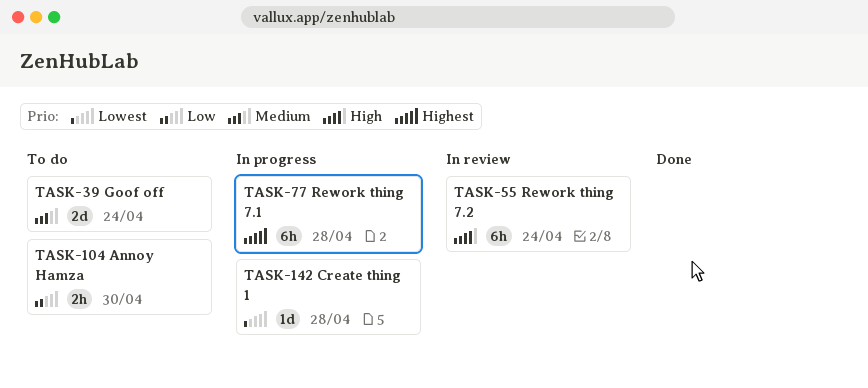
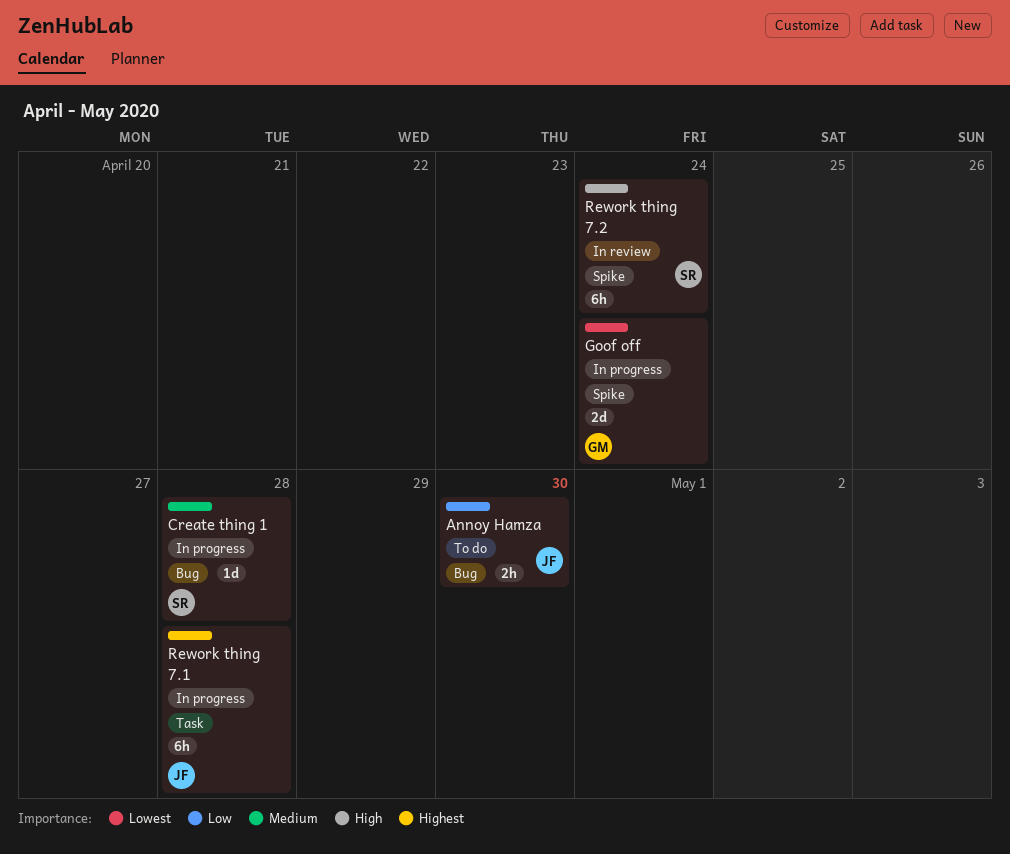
Create thing 1, priority: Lowest -> Medium
Goof off, status: To do -> In progress
Goof off, priority: Medium -> Lowest

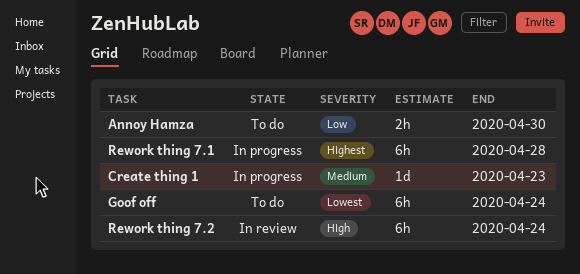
Create thing 1, due: Apr 28 -> Apr 23
Goof off, status: In progress -> To do
Goof off, estimate: 2d -> 6h

